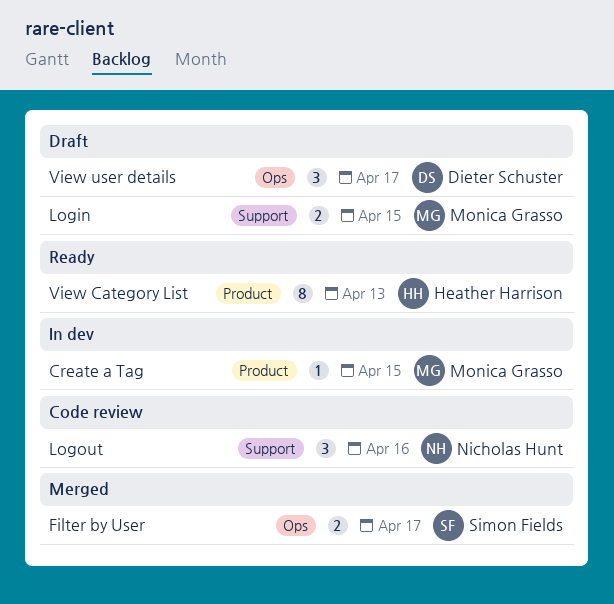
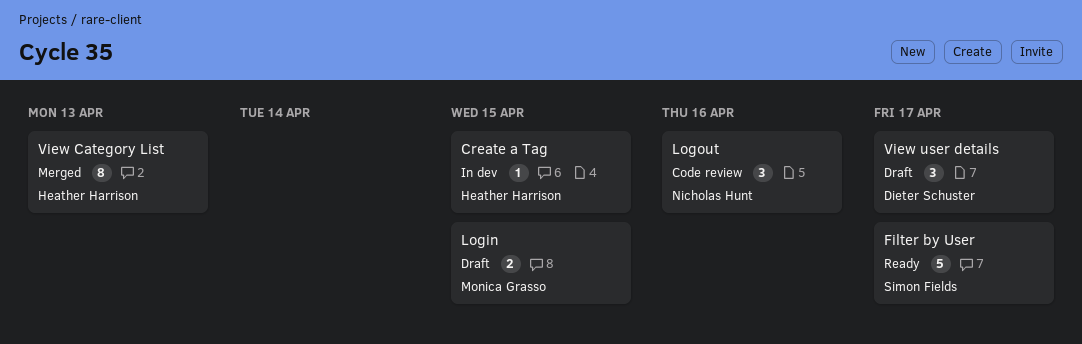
Create a Tag, owner: Monica Grasso -> Heather Harrison
Filter by User, status: Merged -> Ready
Filter by User, estimate: 2 -> 5
View Category List, status: Ready -> Merged

